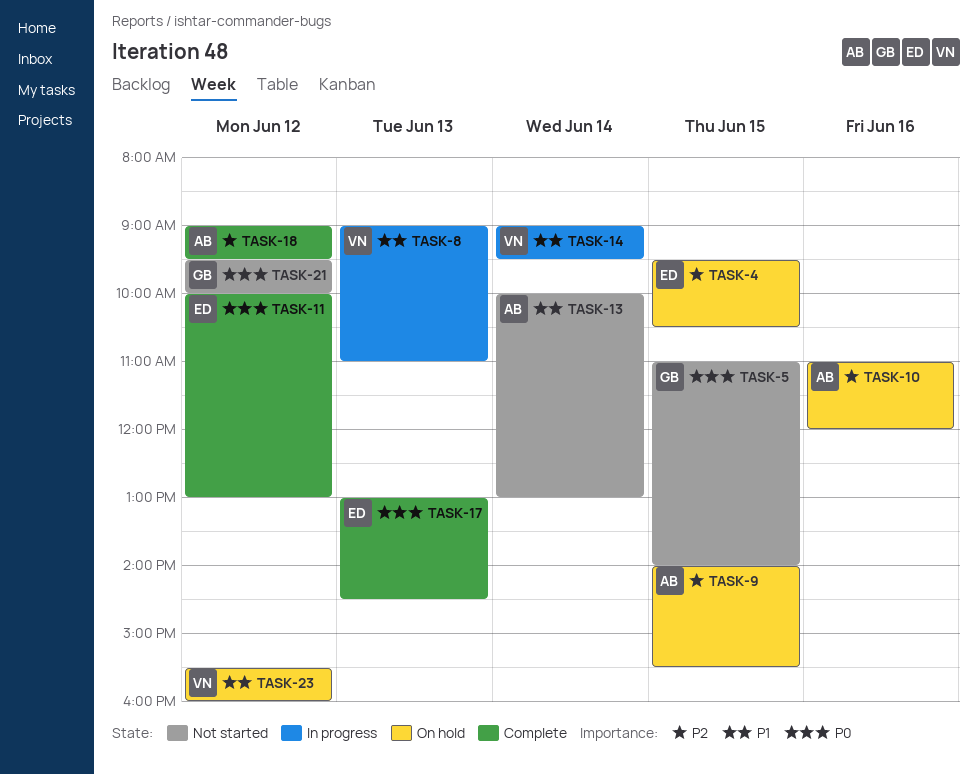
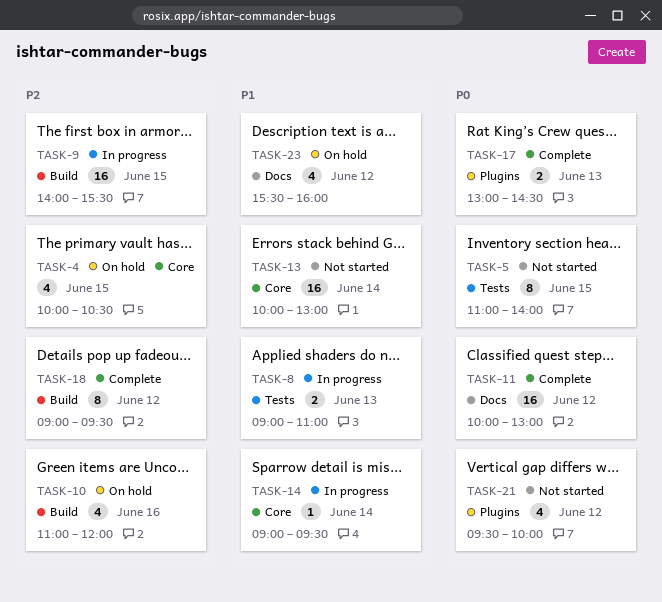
TASK-4, begins: 09:30 -> 10:00
TASK-9, status: On hold -> In progress

